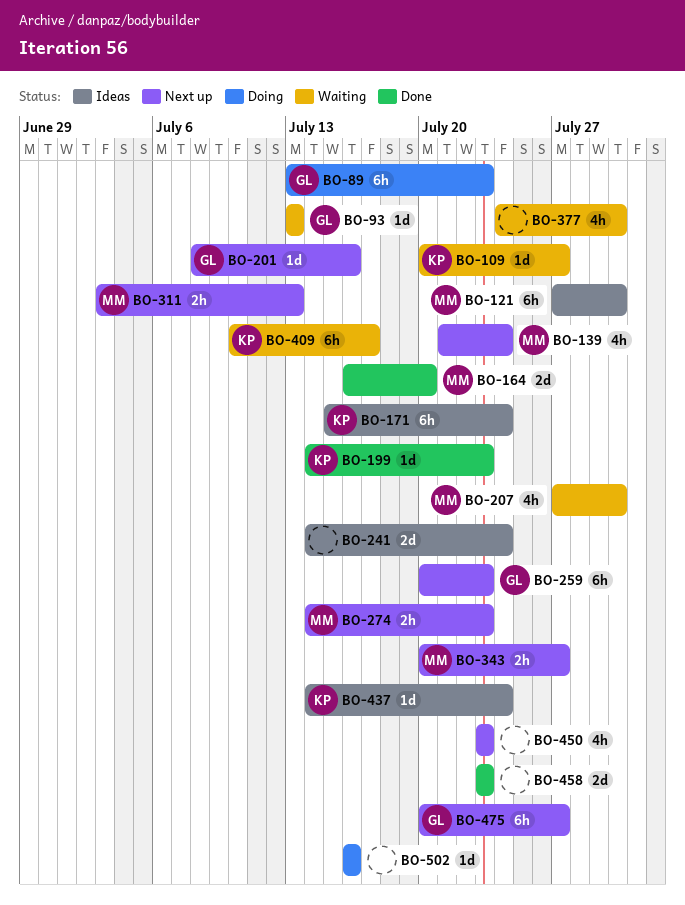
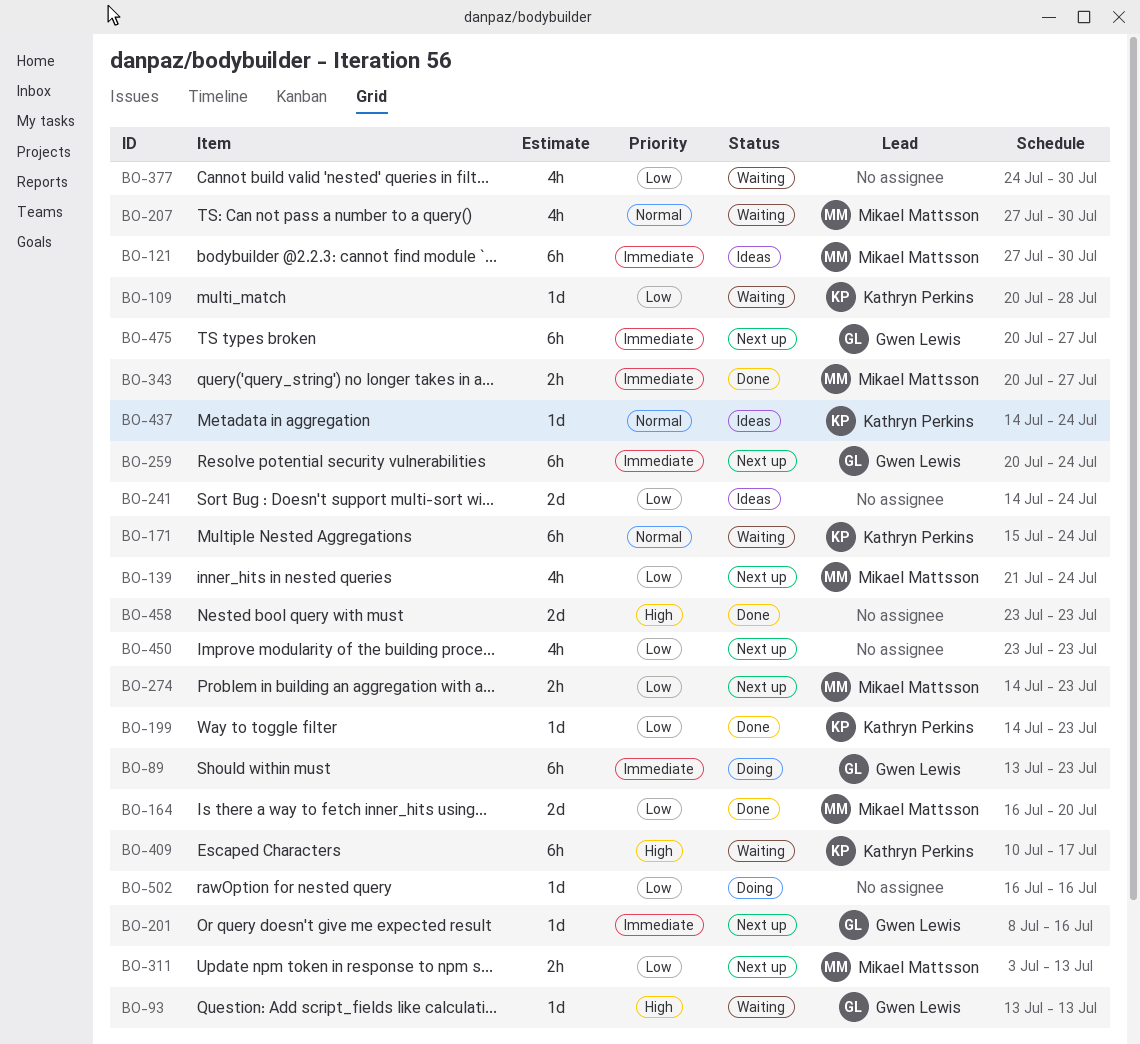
BO-109, due: Jul 27 -> Jul 28
BO-171, status: Ideas -> Waiting
BO-259, due: Jul 23 -> Jul 24
BO-343, status: Next up -> Done

